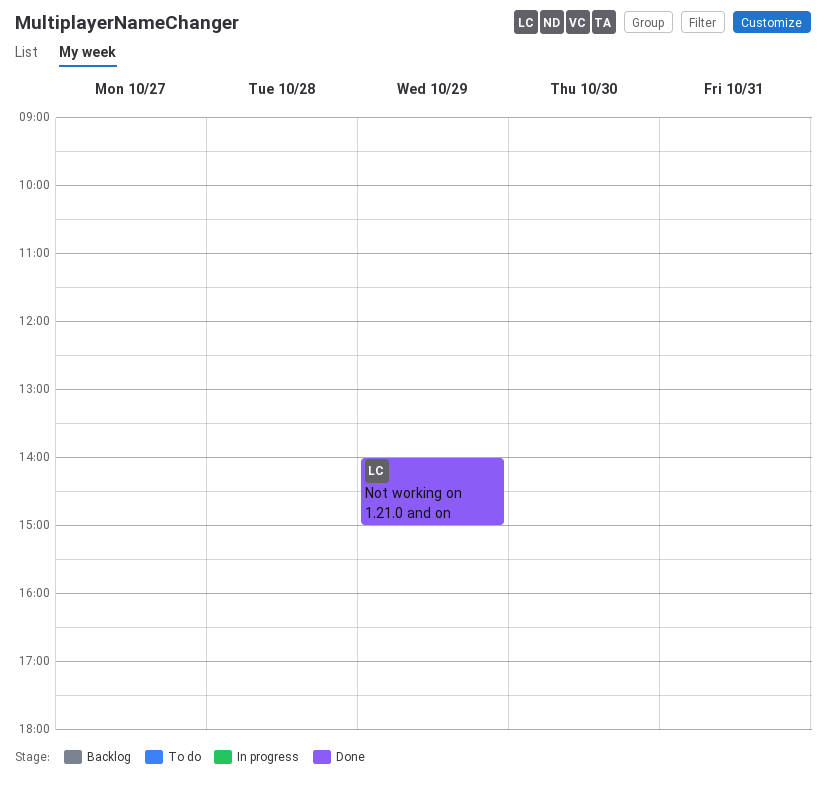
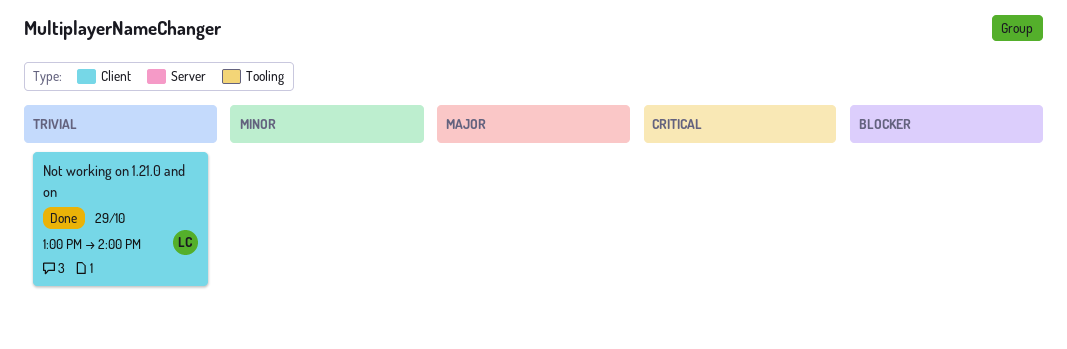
Not working on 1.21.0 and on, begins: 14:00 -> 13:00
Not working on 1.21.0 and on, ends: 15:00 -> 14:00

